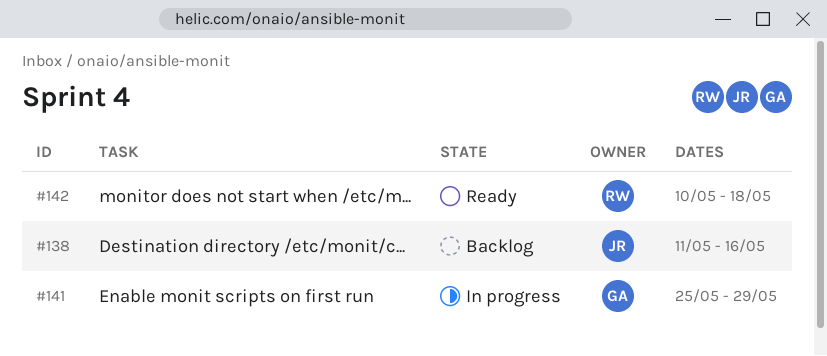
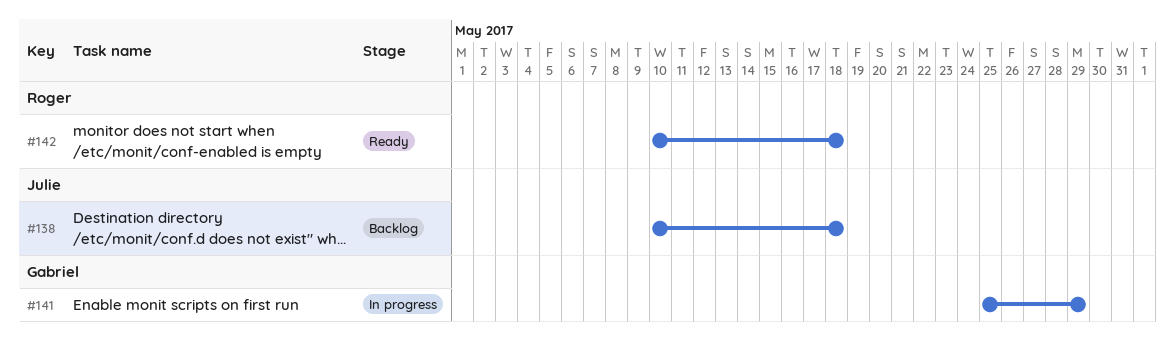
#138, start: May 11 -> May 10
#138, due: May 16 -> May 18

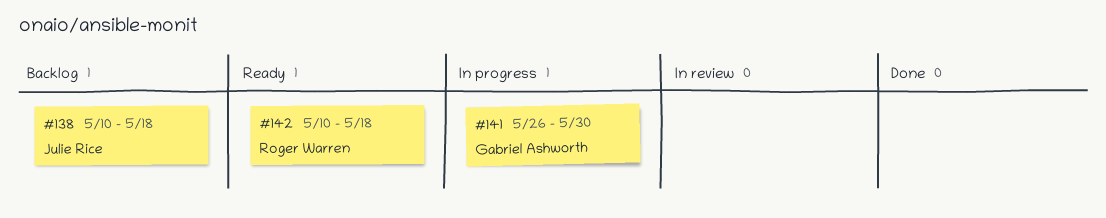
#141, start: May 25 -> May 26
#141, due: May 29 -> May 30

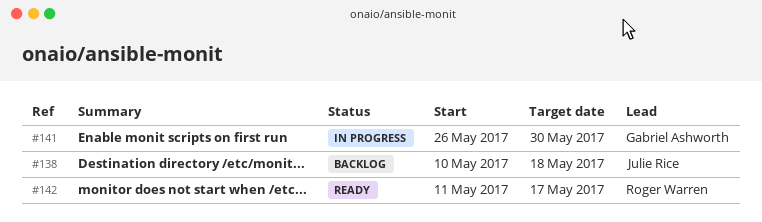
#142, start: May 10 -> May 11
#142, due: May 18 -> May 17

